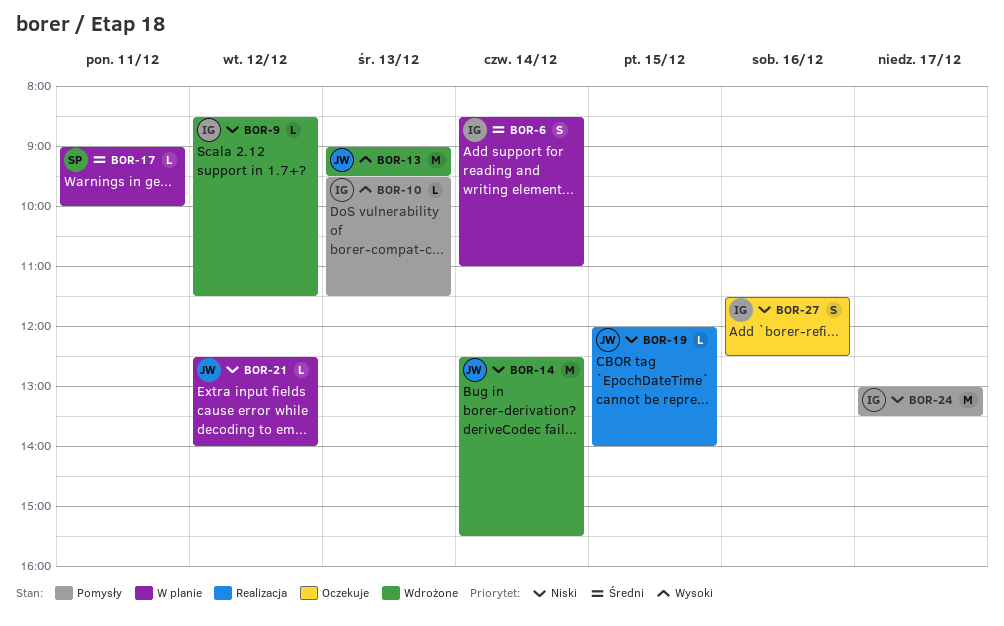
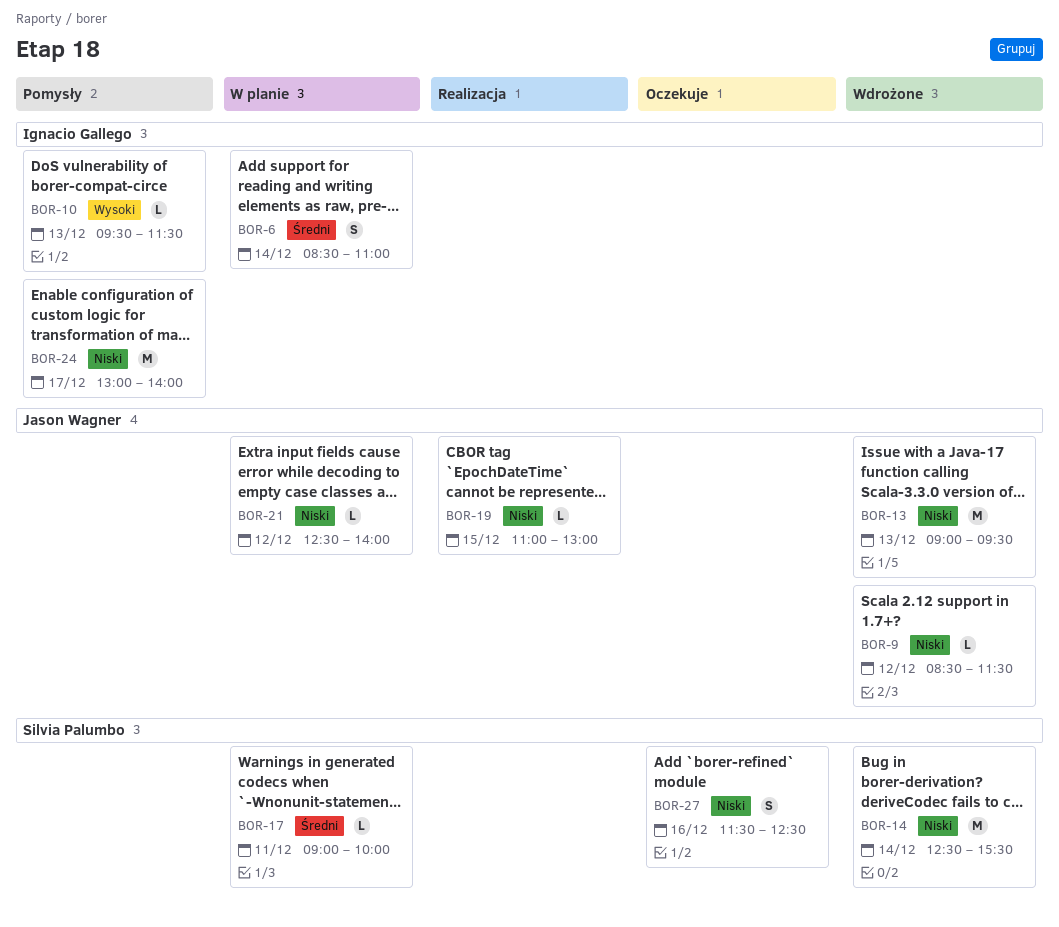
BOR-9, owner: Ignacio Gallego -> Jason Wagner
BOR-13, priority: Wysoki -> Niski
BOR-14, owner: Jason Wagner -> Silvia Palumbo
BOR-19, begins: 12:00 -> 11:00
BOR-19, ends: 14:00 -> 13:00
BOR-24, ends: 13:30 -> 14:00
BOR-27, owner: Ignacio Gallego -> Silvia Palumbo

